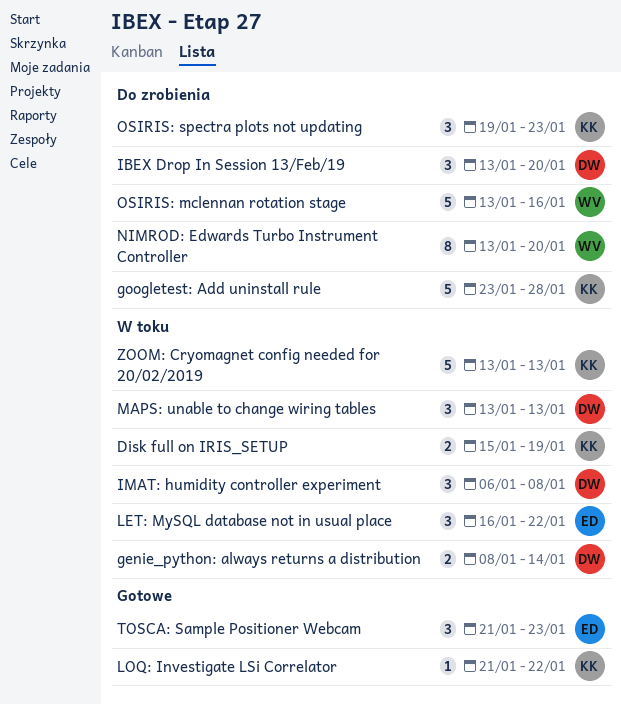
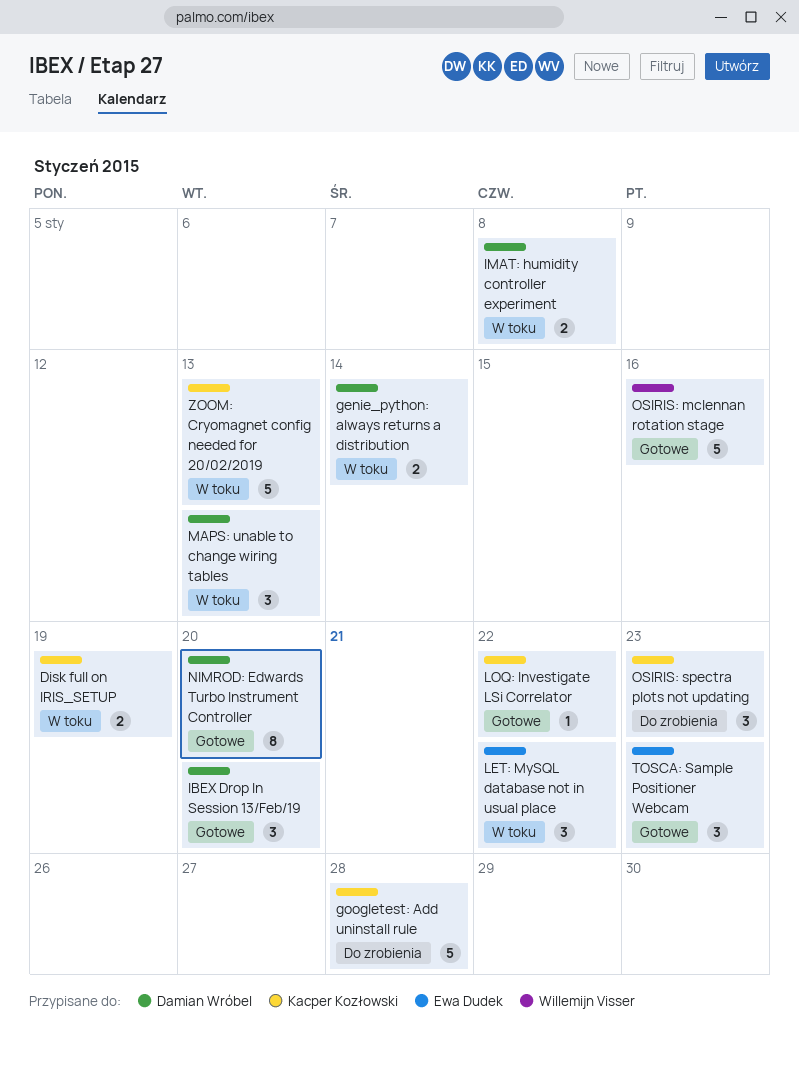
IBEX Drop In Session 13/Feb/19, status: Do zrobienia -> Gotowe
IMAT: humidity controller experiment, estimate: 3 -> 2
NIMROD: Edwards Turbo Instrument Controller, status: Do zrobienia -> Gotowe
NIMROD: Edwards Turbo Instrument Controller, owner: Willemijn Visser -> Damian Wróbel
OSIRIS: mclennan rotation stage, status: Do zrobienia -> Gotowe

